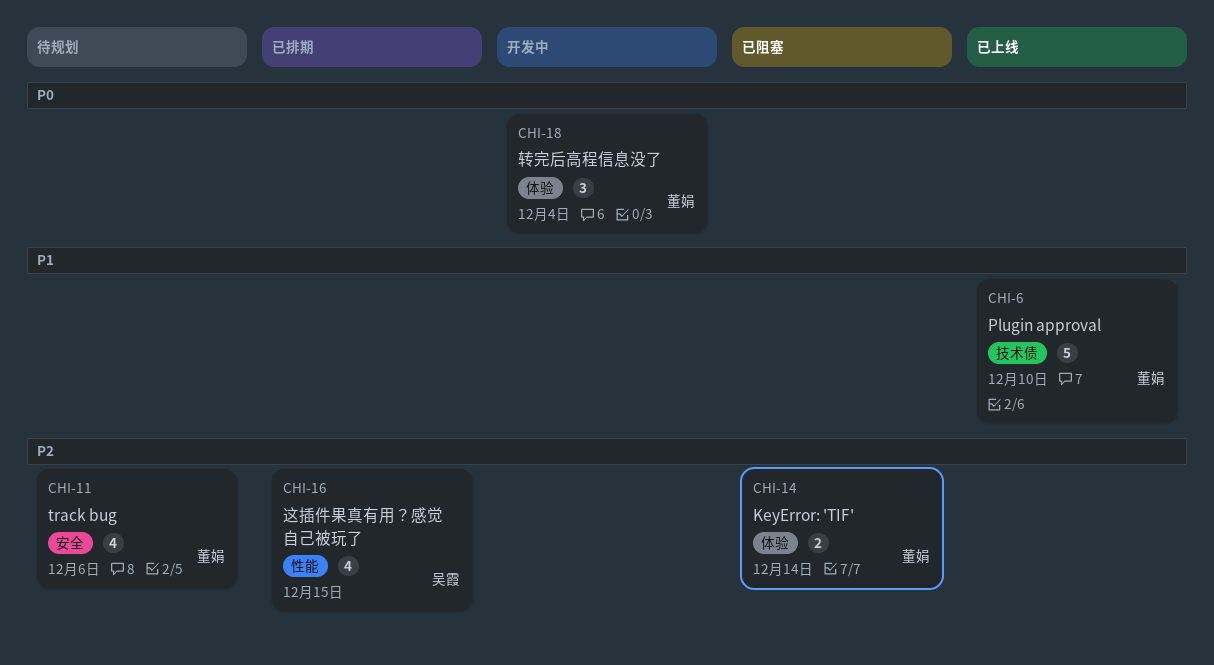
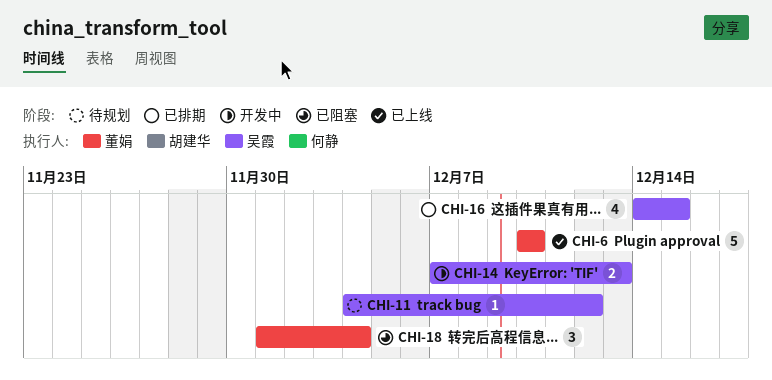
CHI-11, owner: 董娟 -> 吴霞
CHI-11, estimate: 4 -> 1
CHI-11, due: Dec 6 -> Dec 12
CHI-14, status: 已阻塞 -> 开发中
CHI-14, owner: 董娟 -> 吴霞
CHI-14, due: Dec 14 -> Dec 13
CHI-18, status: 开发中 -> 已阻塞

